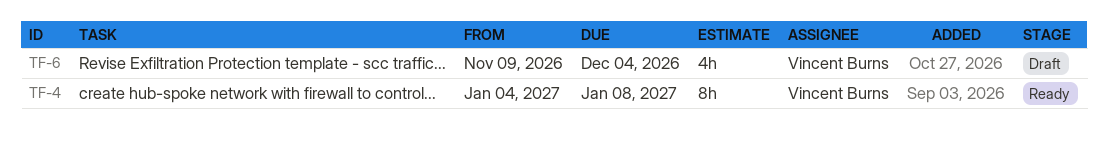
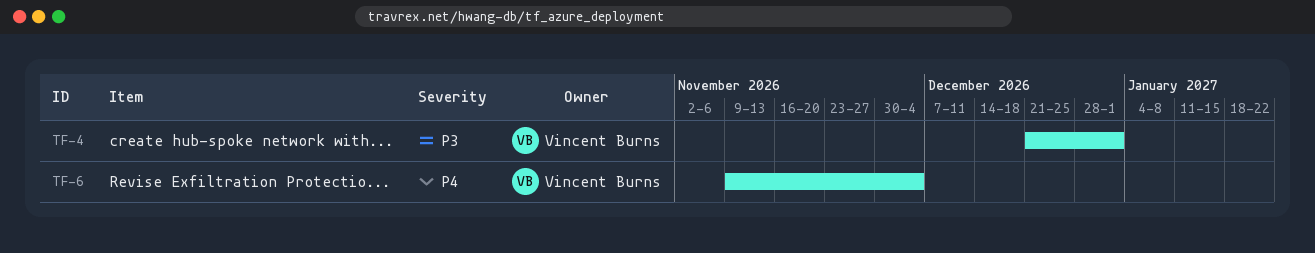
TF-4, start: Jan 4 -> Dec 21
TF-4, due: Jan 8 -> Jan 1

